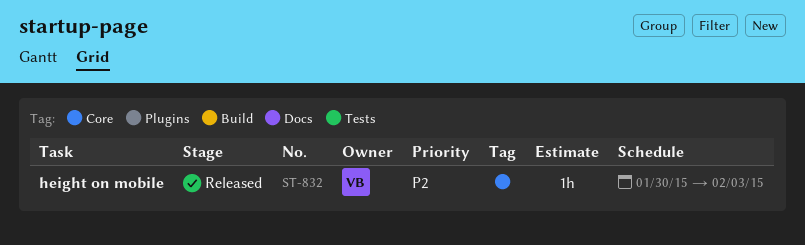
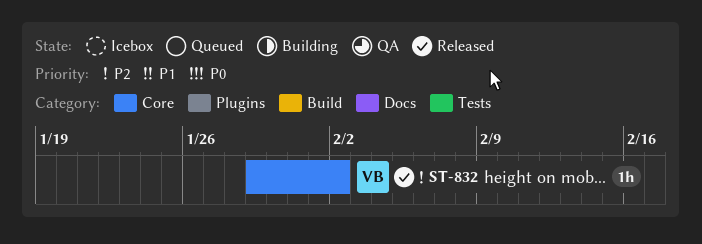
ST-832, start: Jan 30 -> Jan 29
ST-832, due: Feb 3 -> Feb 2

